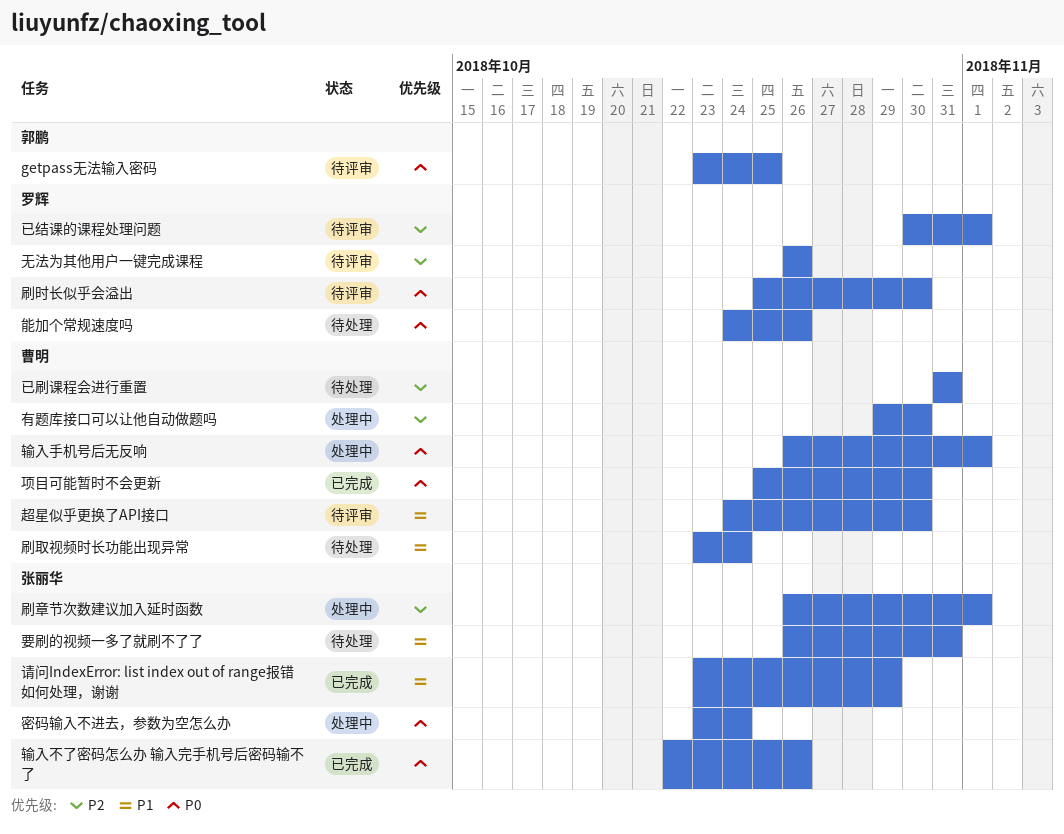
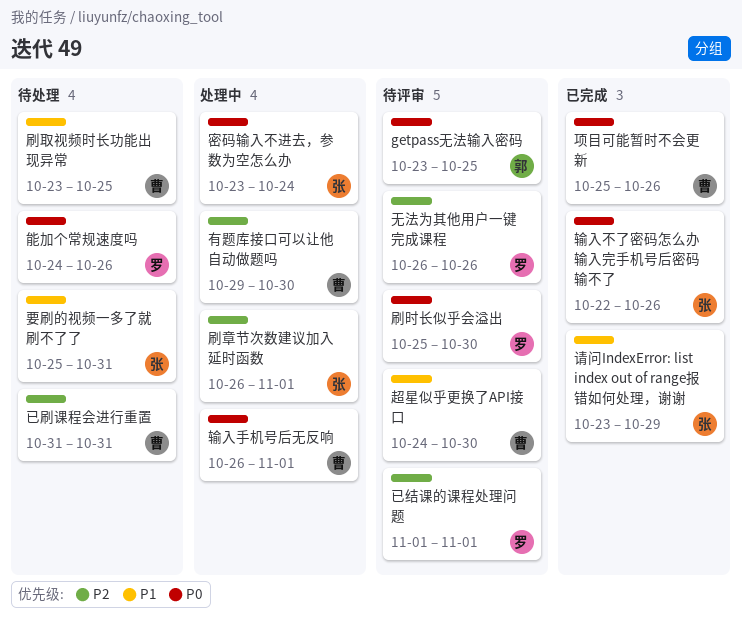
刷取视频时长功能出现异常, due: Oct 24 -> Oct 25
已结课的课程处理问题, start: Oct 30 -> Nov 1
要刷的视频一多了就刷不了了, start: Oct 26 -> Oct 25
项目可能暂时不会更新, due: Oct 30 -> Oct 26

